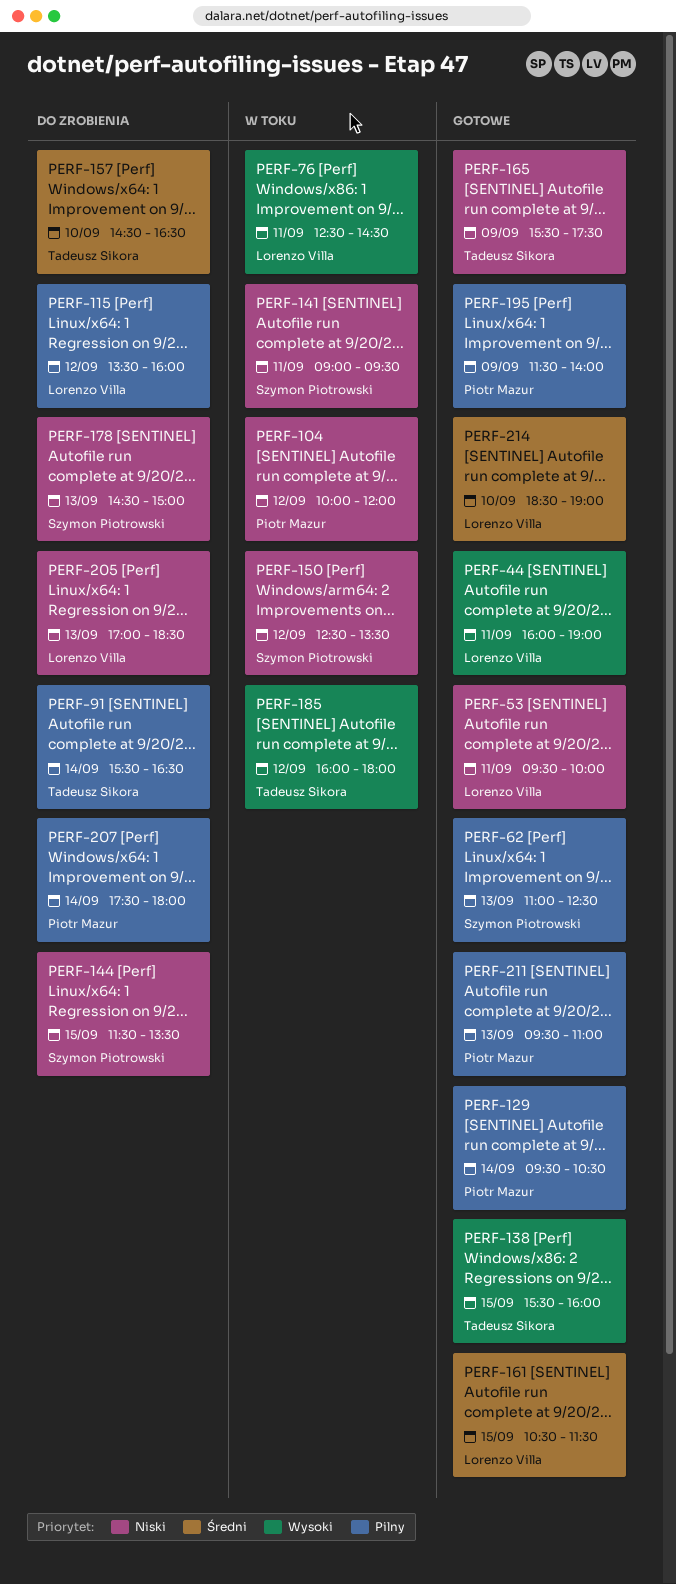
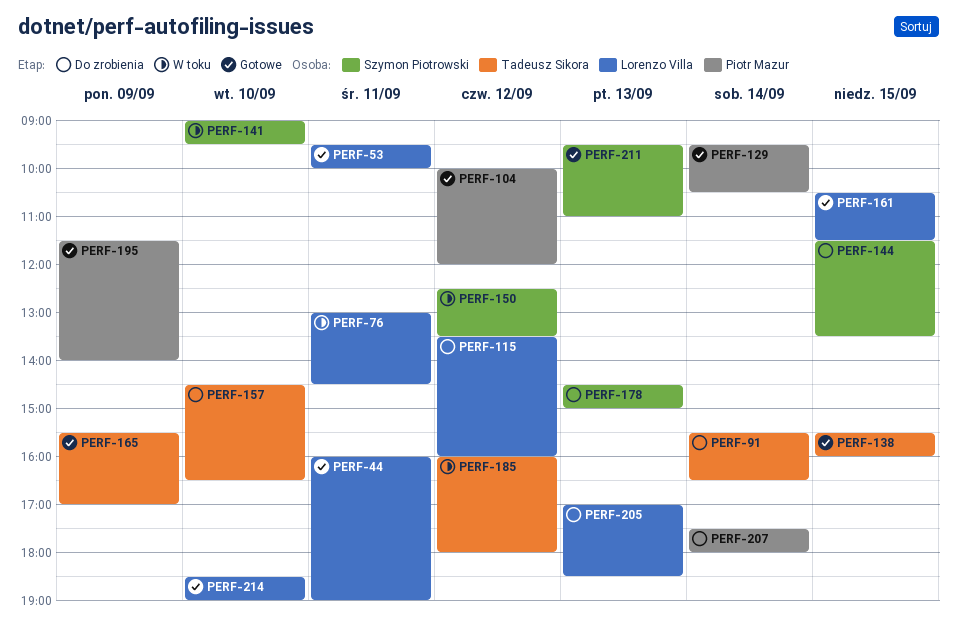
PERF-62: present -> none
PERF-76, begins: 12:30 -> 13:00
PERF-104, status: W toku -> Gotowe
PERF-141, day: Sep 11 -> Sep 10
PERF-165, ends: 17:30 -> 17:00
PERF-211, owner: Piotr Mazur -> Szymon Piotrowski

